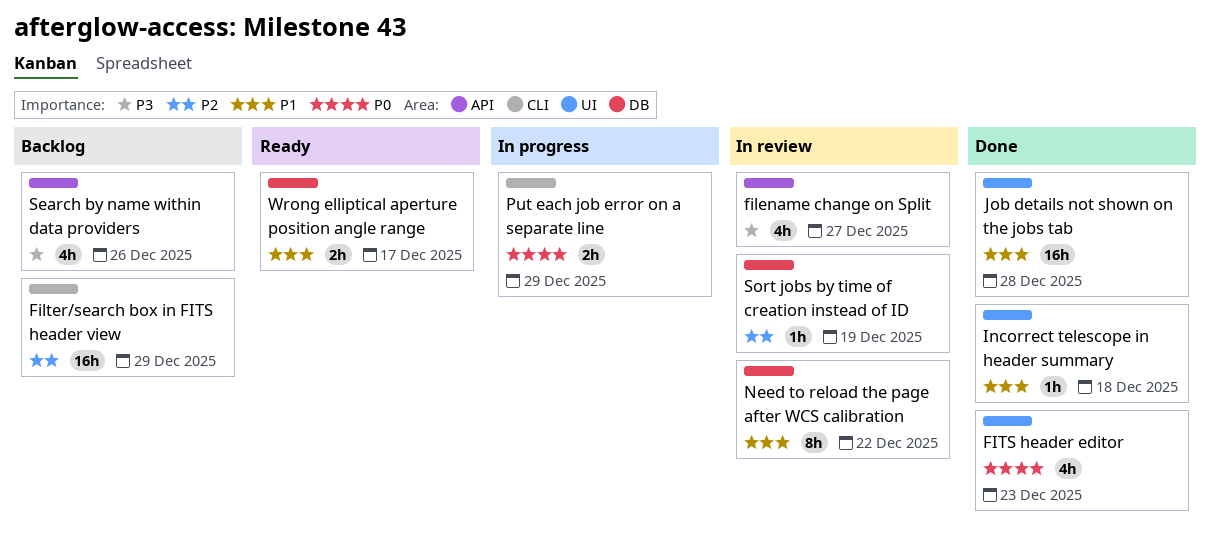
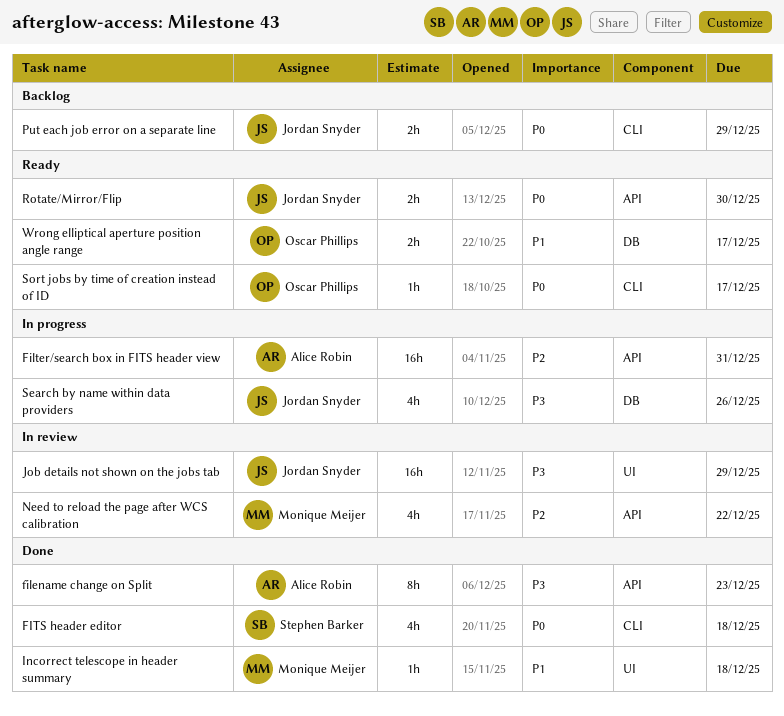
filename change on Split, status: In review -> Done
filename change on Split, estimate: 4h -> 8h
filename change on Split, due: Dec 27 -> Dec 23
Filter/search box in FITS header view, status: Backlog -> In progress
Filter/search box in FITS header view, label: CLI -> API
Filter/search box in FITS header view, due: Dec 29 -> Dec 31
FITS header editor, label: UI -> CLI
FITS header editor, due: Dec 23 -> Dec 18
Job details not shown on the jobs tab, status: Done -> In review
Job details not shown on the jobs tab, priority: P1 -> P3
Job details not shown on the jobs tab, due: Dec 28 -> Dec 29
Need to reload the page after WCS calibration, priority: P1 -> P2
Need to reload the page after WCS calibration, label: DB -> API
Need to reload the page after WCS calibration, estimate: 8h -> 4h
Put each job error on a separate line, status: In progress -> Backlog
Rotate/Mirror/Flip: none -> present
Search by name within data providers, status: Backlog -> In progress
Search by name within data providers, label: API -> DB
Sort jobs by time of creation instead of ID, status: In review -> Ready
Sort jobs by time of creation instead of ID, priority: P2 -> P0
Sort jobs by time of creation instead of ID, label: DB -> CLI
Sort jobs by time of creation instead of ID, due: Dec 19 -> Dec 17

